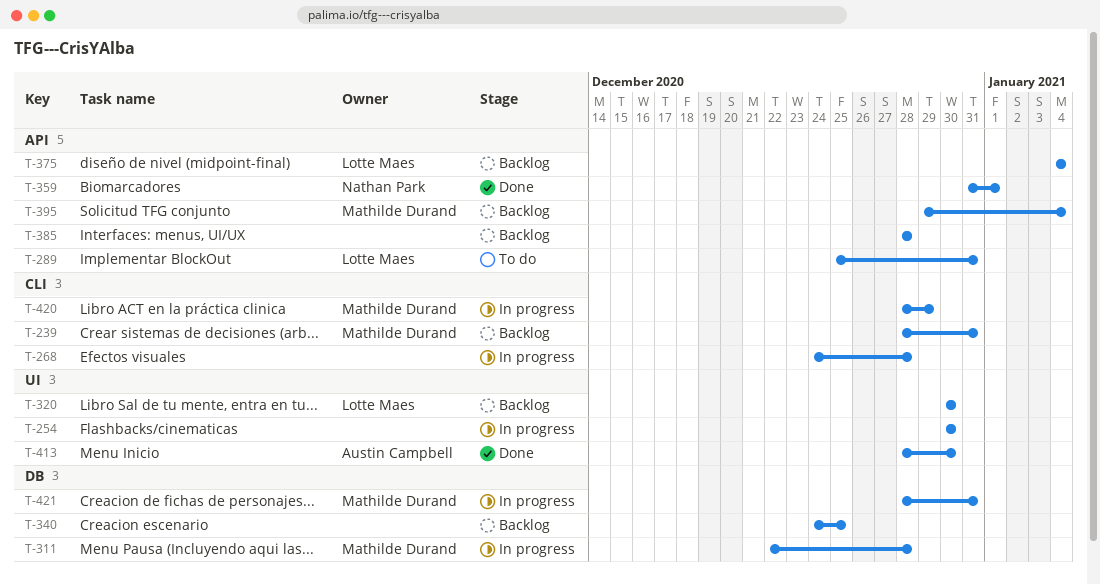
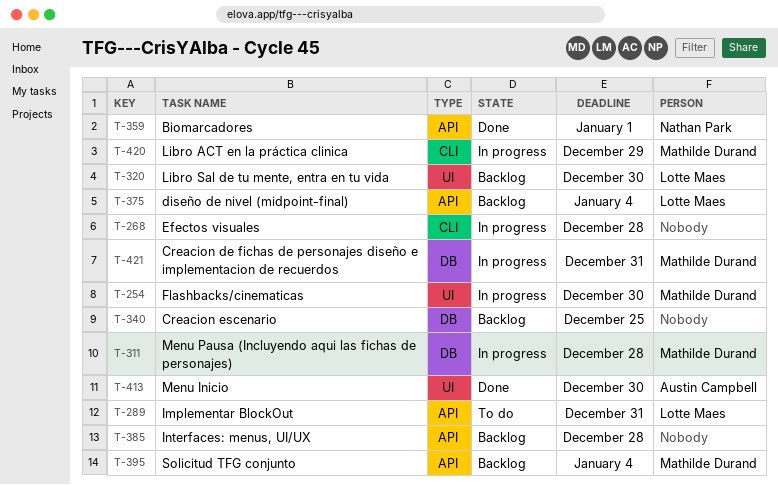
T-239: present -> none
T-254, owner: none -> Mathilde Durand

